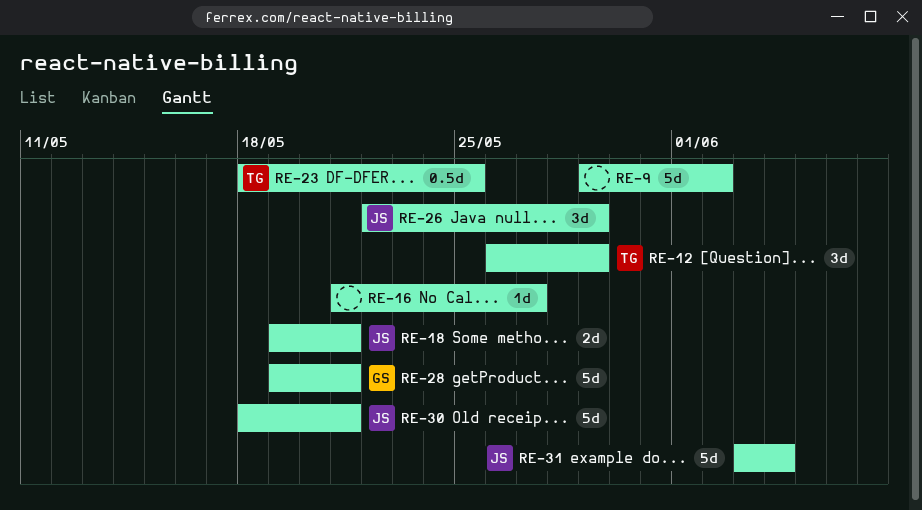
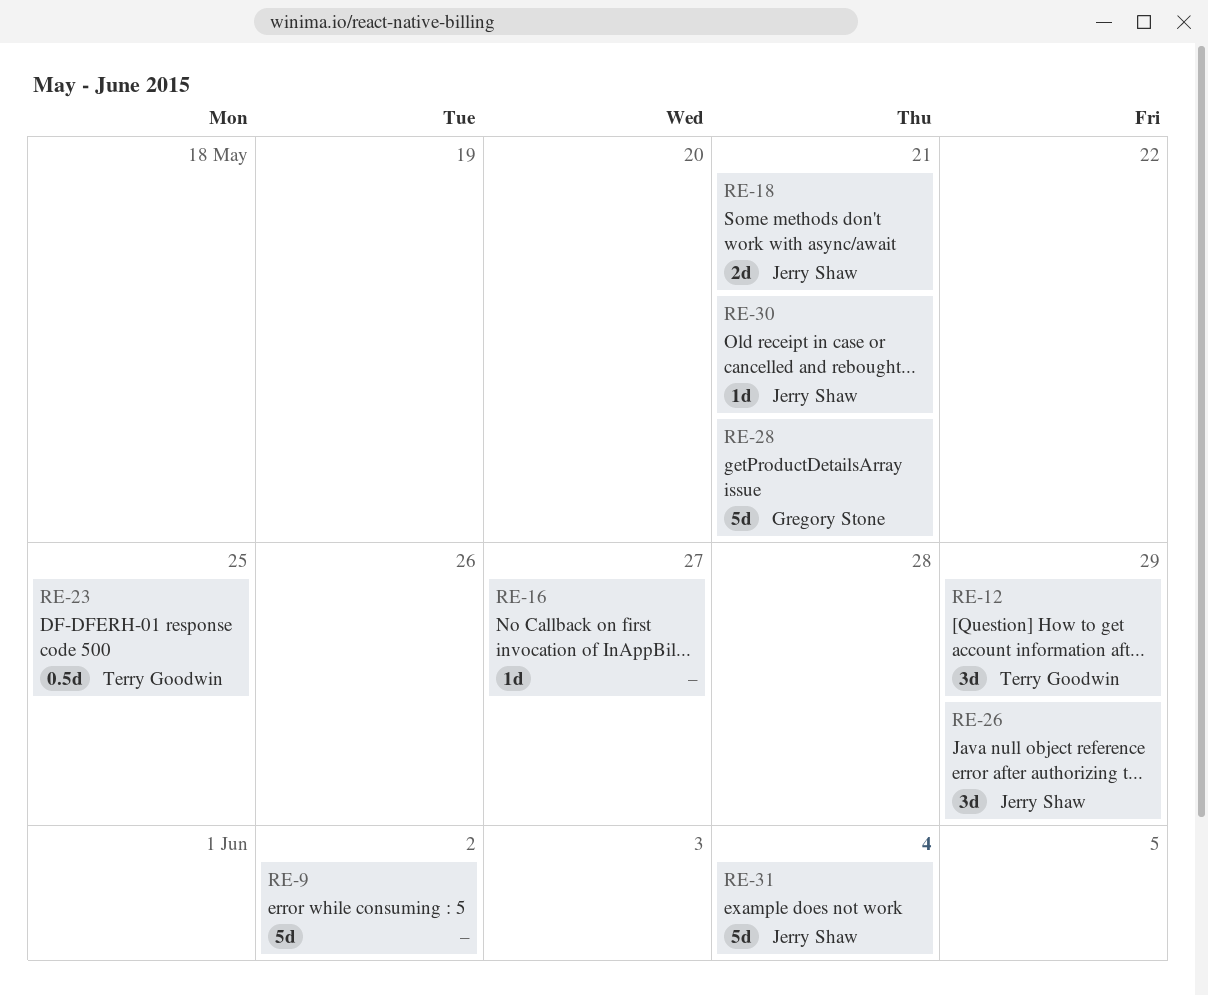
RE-30, estimate: 5d -> 1d

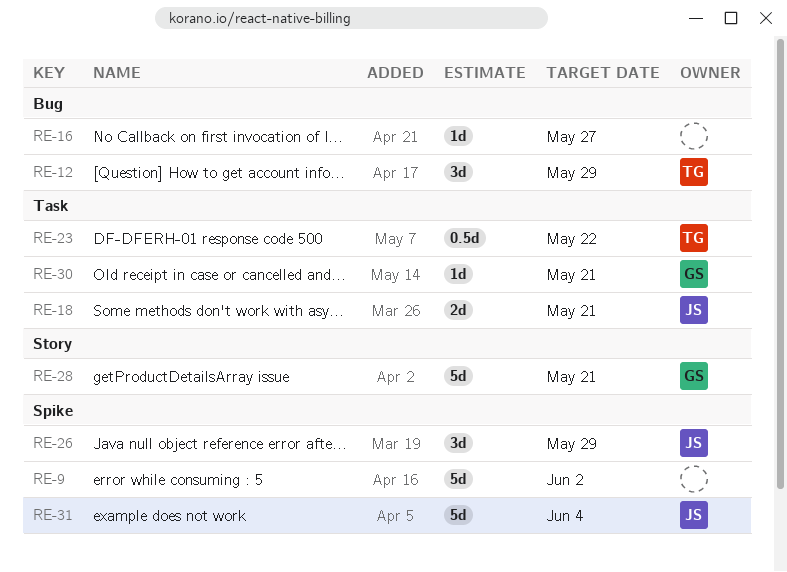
RE-23, due: May 25 -> May 22
RE-30, owner: Jerry Shaw -> Gregory Stone

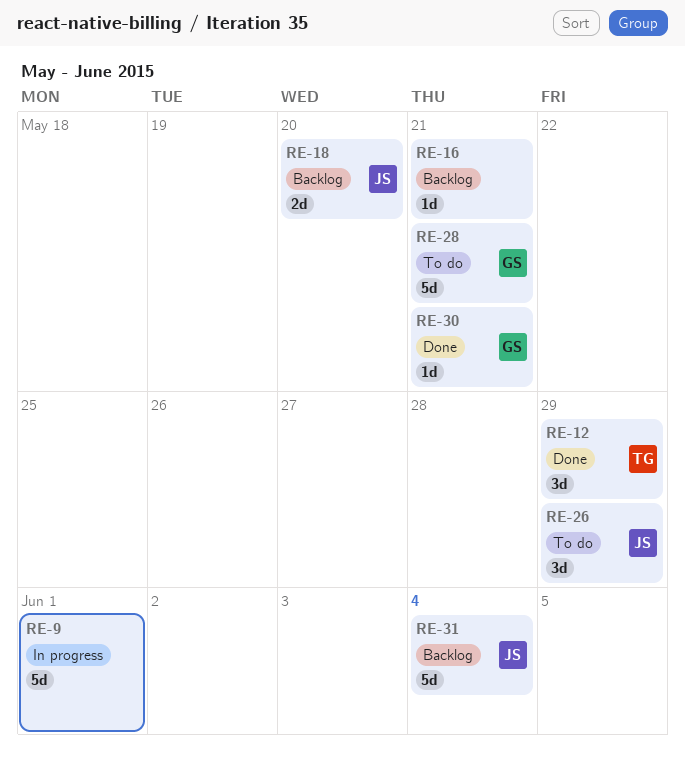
RE-9, due: Jun 2 -> Jun 1
RE-16, due: May 27 -> May 21
RE-18, due: May 21 -> May 20
RE-23: present -> none

